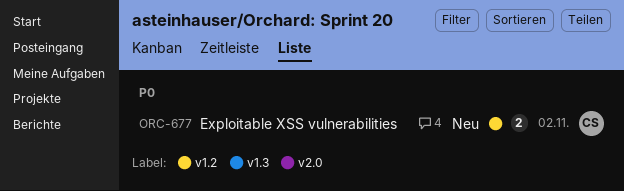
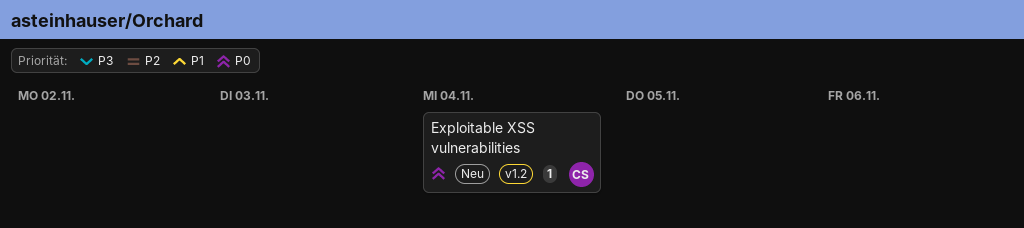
Exploitable XSS vulnerabilities, estimate: 2 -> 1
Exploitable XSS vulnerabilities, due: Nov 2 -> Nov 4

